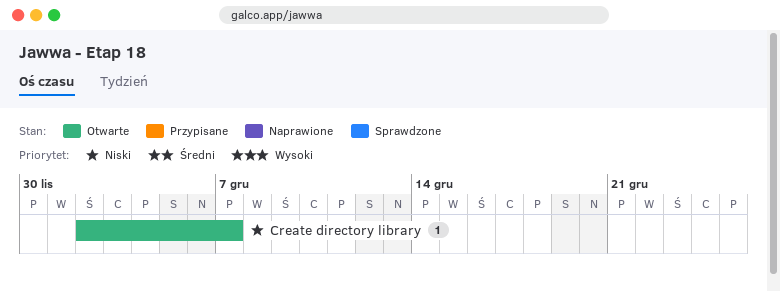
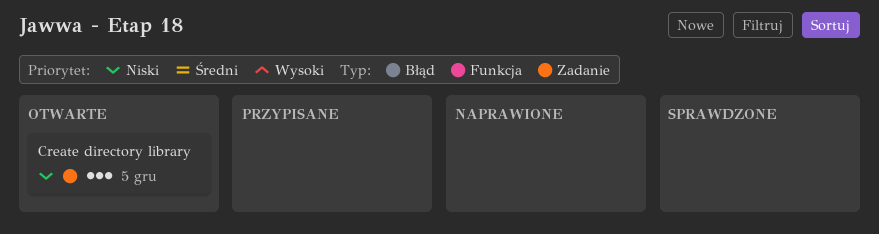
Create directory library, estimate: 1 -> 3
Create directory library, due: Dec 7 -> Dec 5

